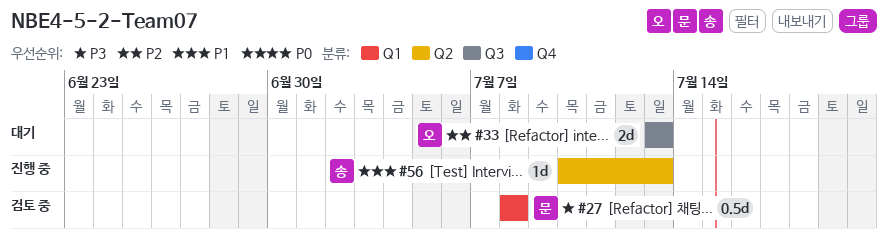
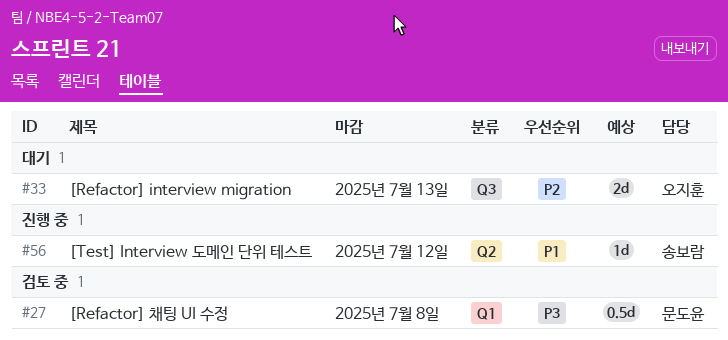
#56, due: Jul 13 -> Jul 12

